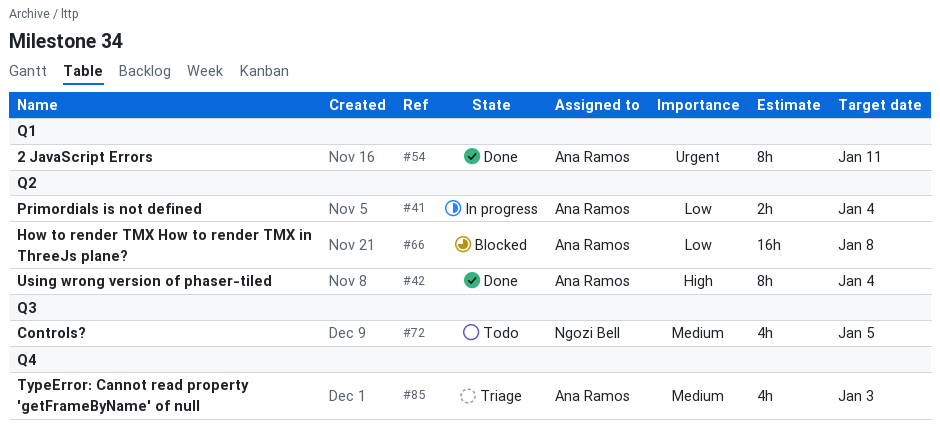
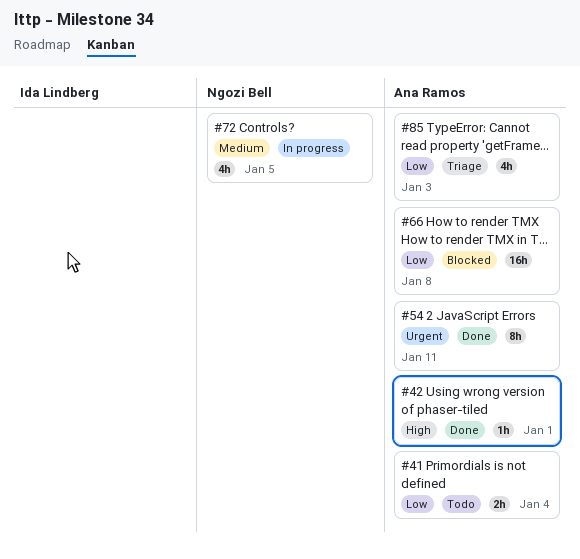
#41, status: In progress -> Todo
#42, estimate: 8h -> 1h
#42, due: Jan 4 -> Jan 1
#72, status: Todo -> In progress
#85, priority: Medium -> Low

